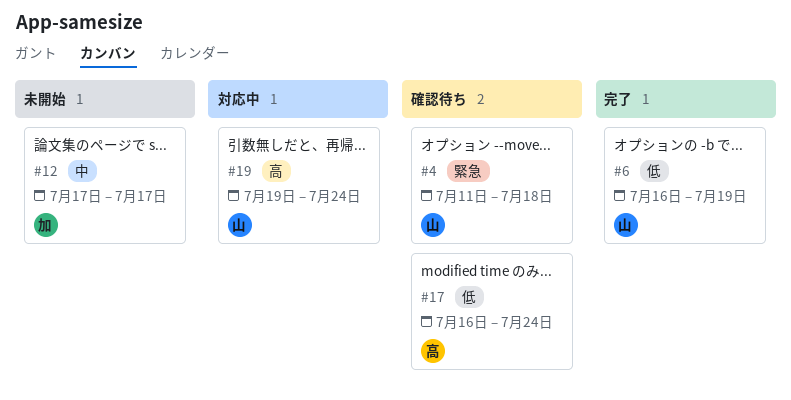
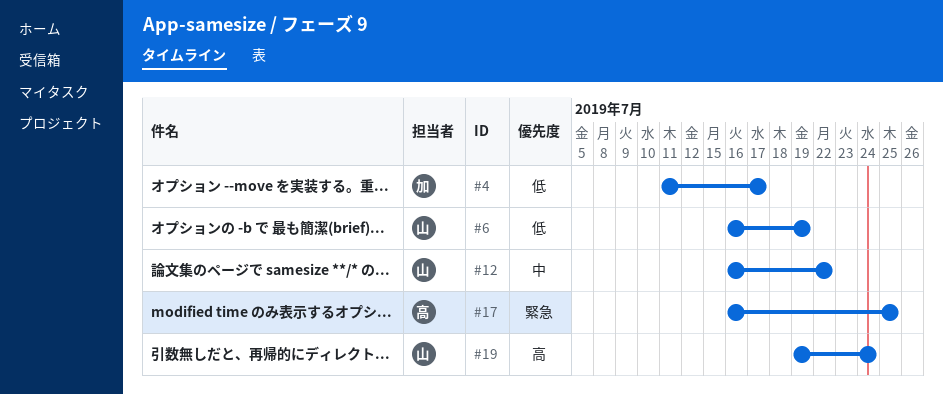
#4, owner: 山 -> 加
#4, priority: 緊急 -> 低
#4, due: Jul 18 -> Jul 17
#12, owner: 加 -> 山
#12, start: Jul 17 -> Jul 16
#12, due: Jul 17 -> Jul 22
#17, priority: 低 -> 緊急
#17, due: Jul 24 -> Jul 25

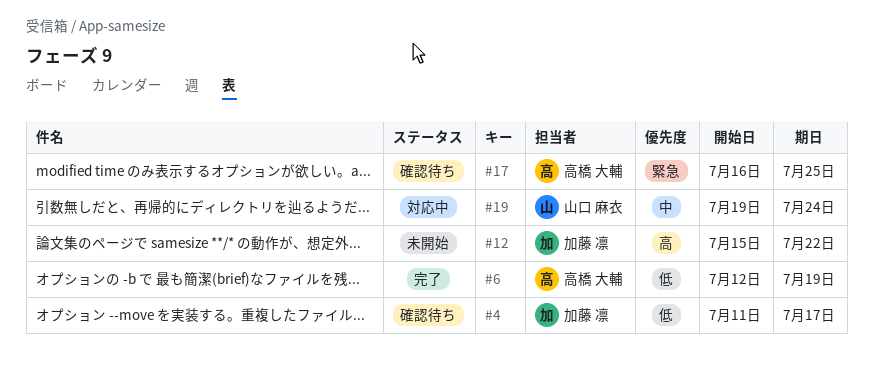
#6, owner: 山口 麻衣 -> 高橋 大輔
#6, start: Jul 16 -> Jul 12
#12, owner: 山口 麻衣 -> 加藤 凛
#12, priority: 中 -> 高
#12, start: Jul 16 -> Jul 15
#19, priority: 高 -> 中

